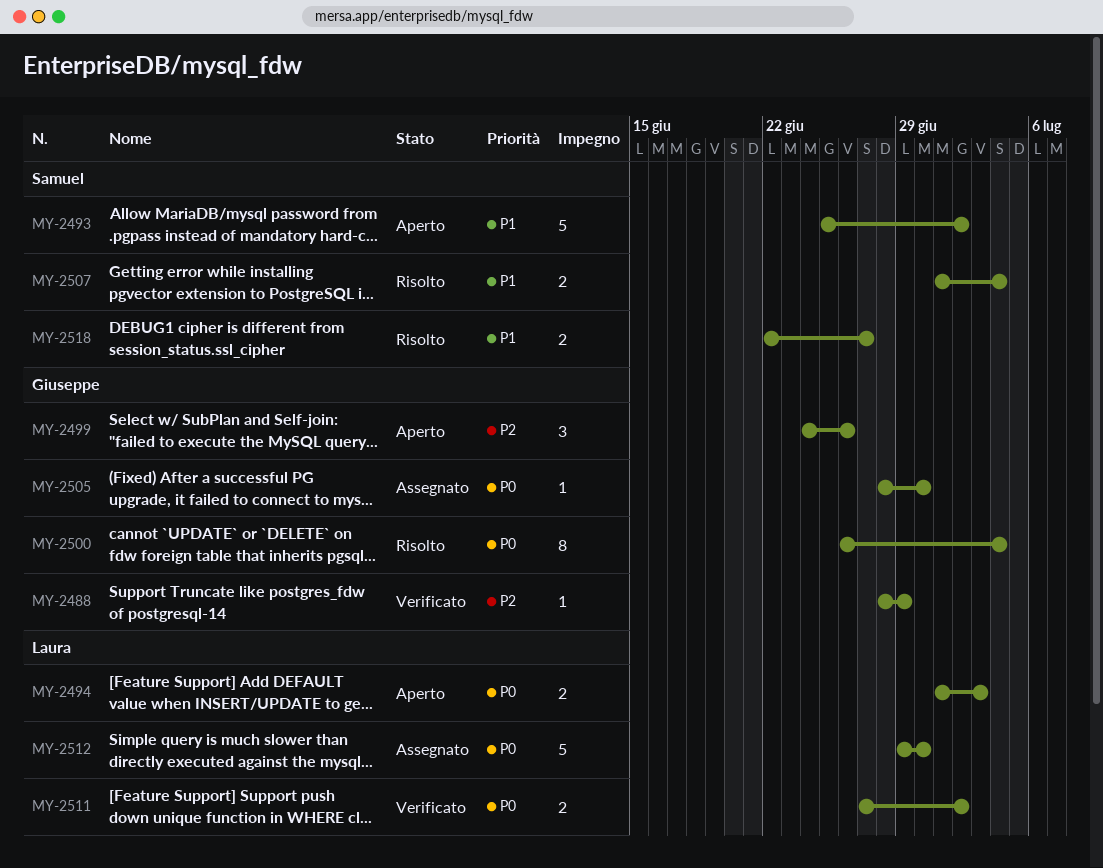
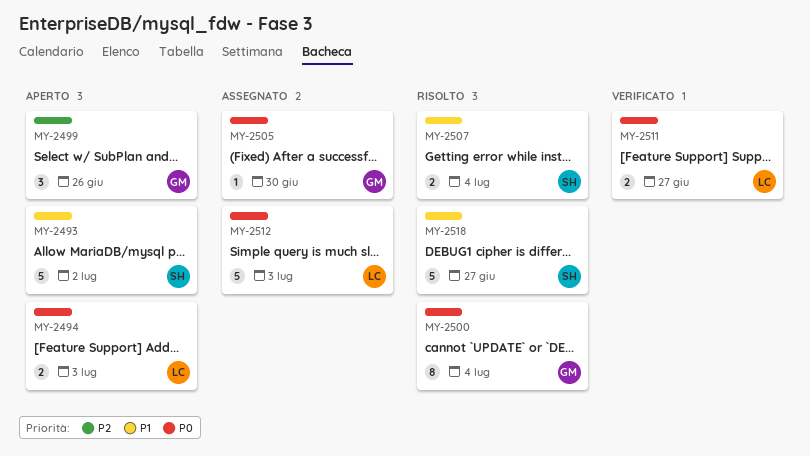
MY-2488: present -> none
MY-2511, due: Jul 2 -> Jun 27
MY-2512, due: Jun 30 -> Jul 3
MY-2518, estimate: 2 -> 5

